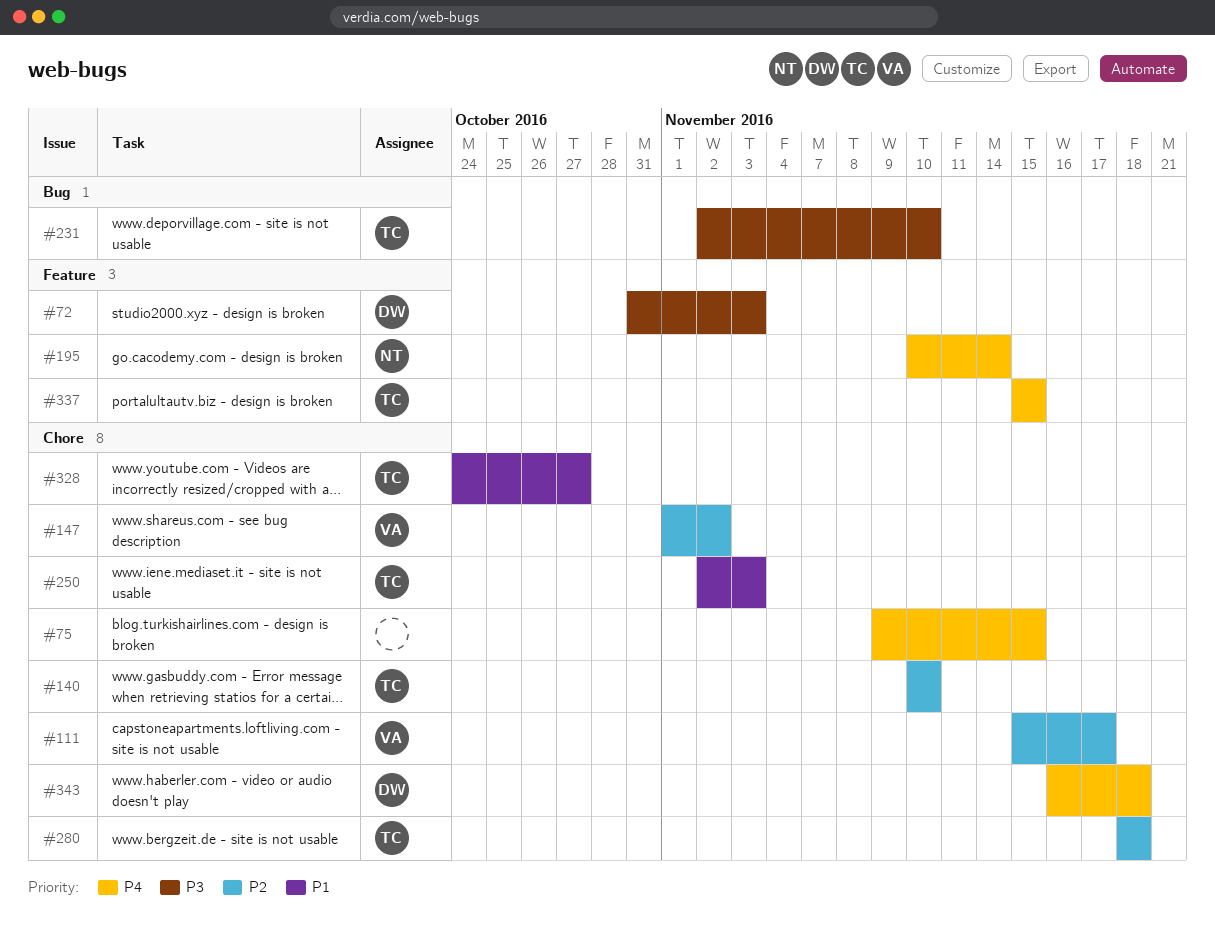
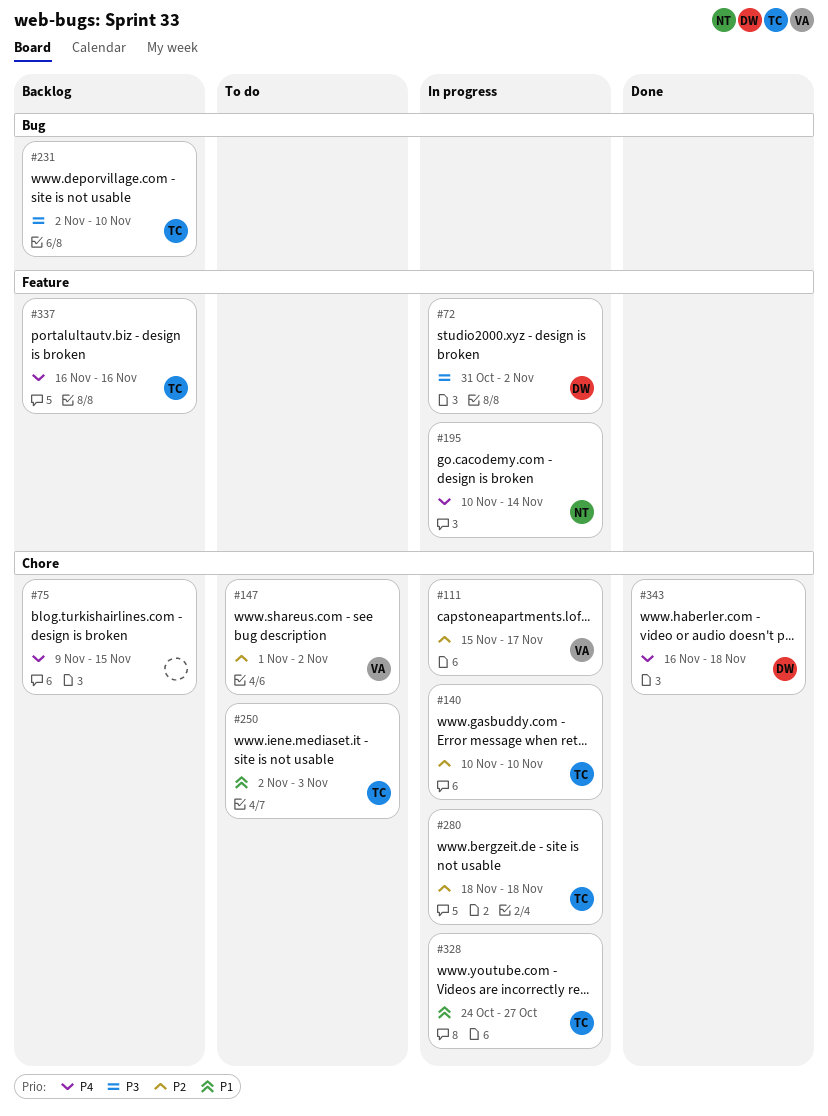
#72, due: Nov 3 -> Nov 2
#337, start: Nov 15 -> Nov 16
#337, due: Nov 15 -> Nov 16

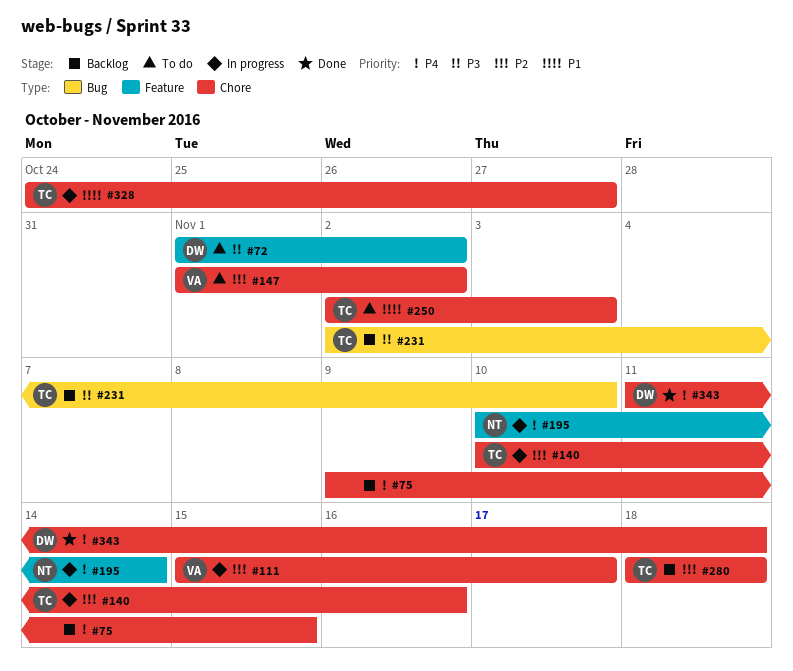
#72, status: In progress -> To do
#72, start: Oct 31 -> Nov 1
#140, due: Nov 10 -> Nov 16
#280, status: In progress -> Backlog
#337: present -> none
#343, start: Nov 16 -> Nov 11

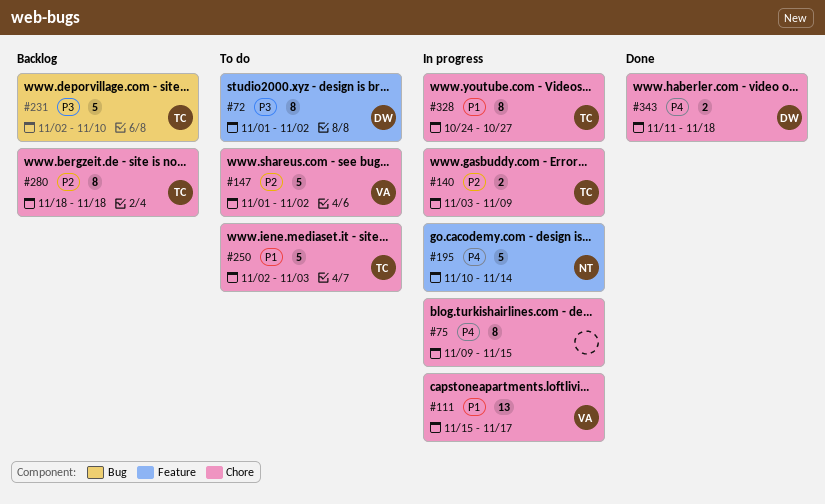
#75, status: Backlog -> In progress
#111, priority: P2 -> P1
#140, start: Nov 10 -> Nov 3
#140, due: Nov 16 -> Nov 9

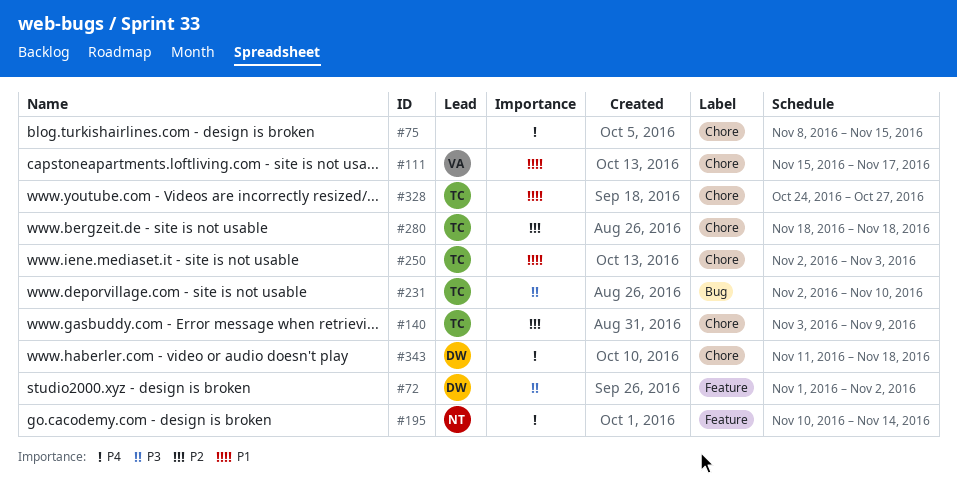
#75, start: Nov 9 -> Nov 8
#147: present -> none

